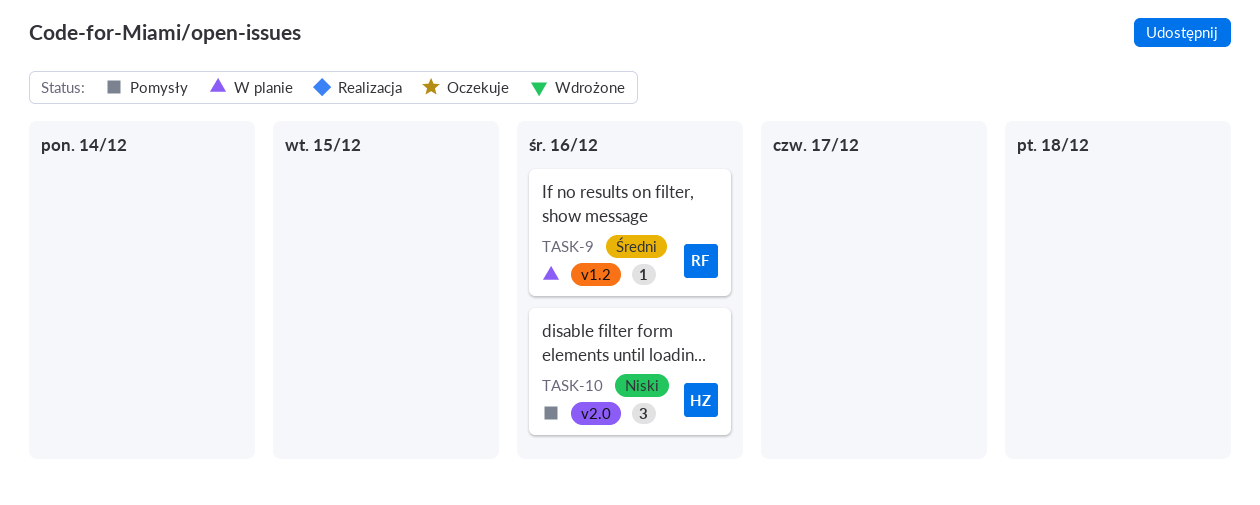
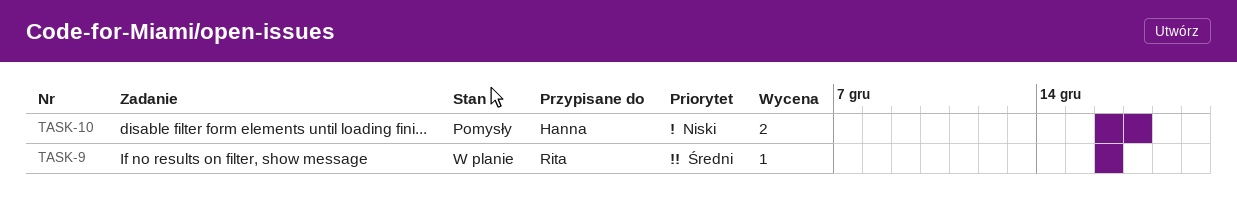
TASK-10, estimate: 3 -> 2
TASK-10, due: Dec 16 -> Dec 17

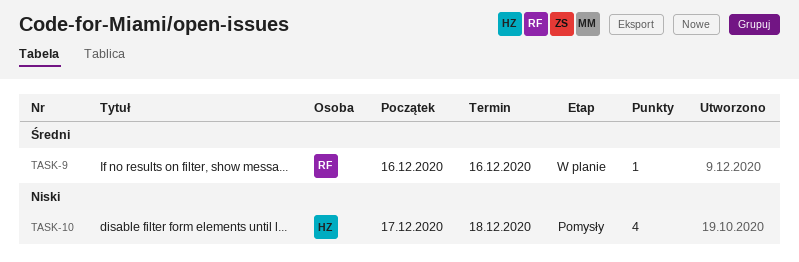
TASK-10, estimate: 2 -> 4
TASK-10, start: Dec 16 -> Dec 17
TASK-10, due: Dec 17 -> Dec 18

